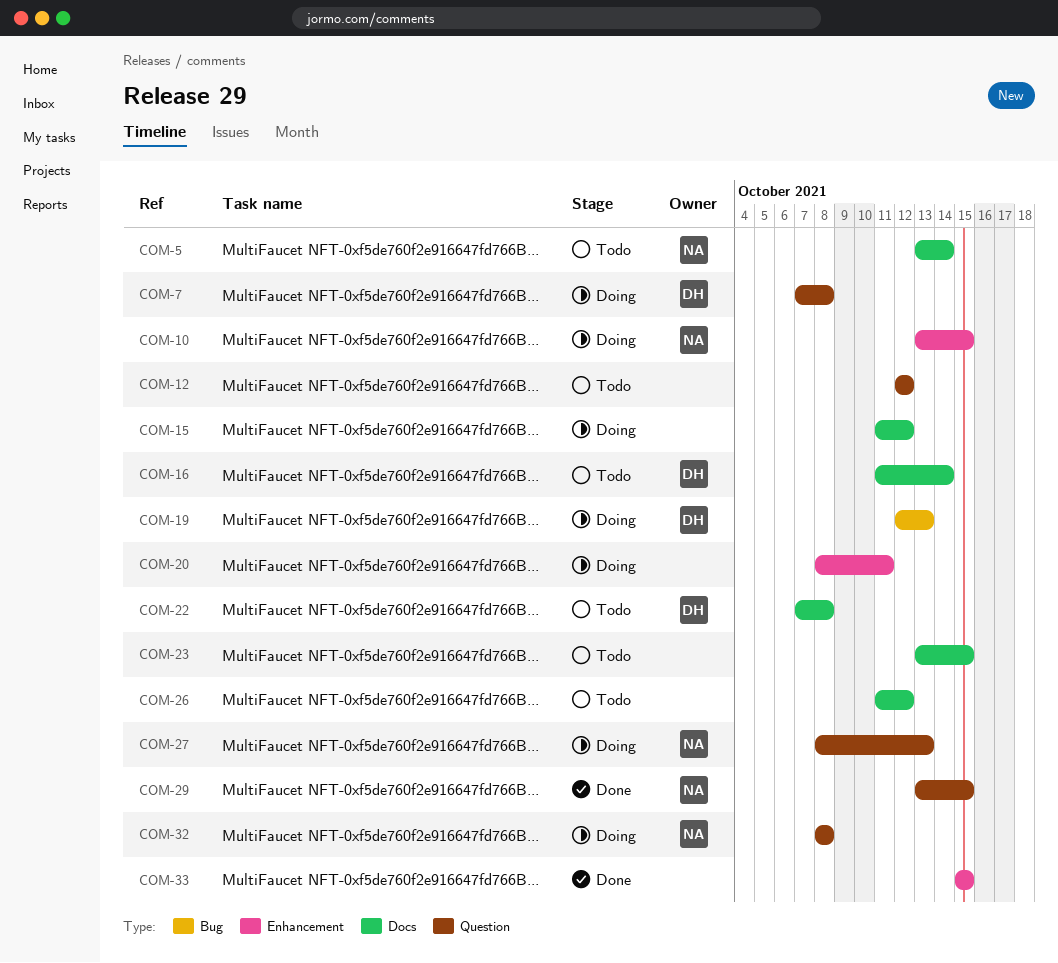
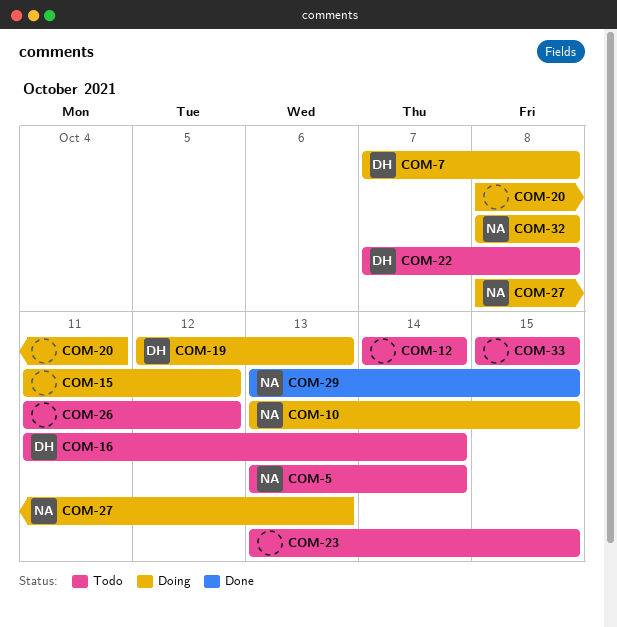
COM-12, start: Oct 12 -> Oct 14
COM-12, due: Oct 12 -> Oct 14
COM-33, status: Done -> Todo

